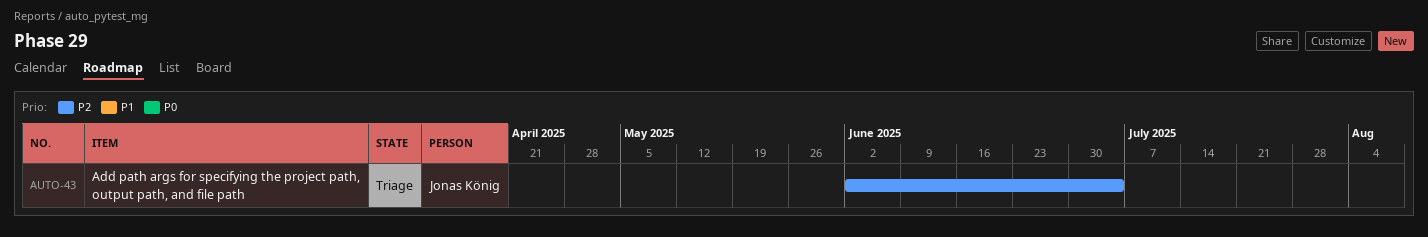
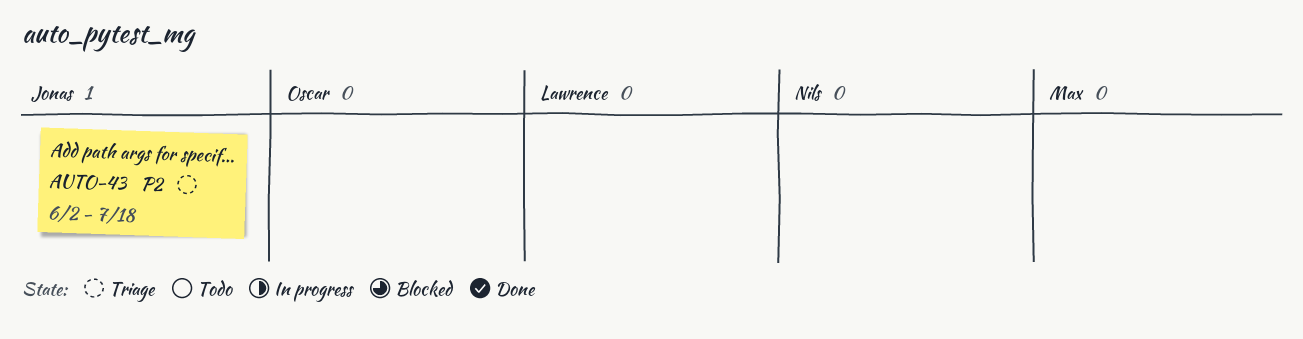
AUTO-43, due: Jul 4 -> Jul 18

